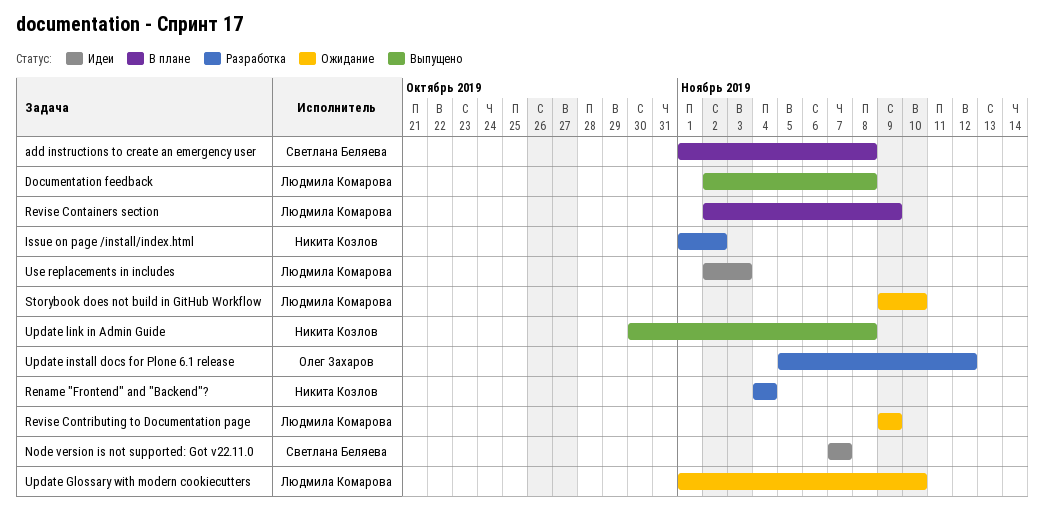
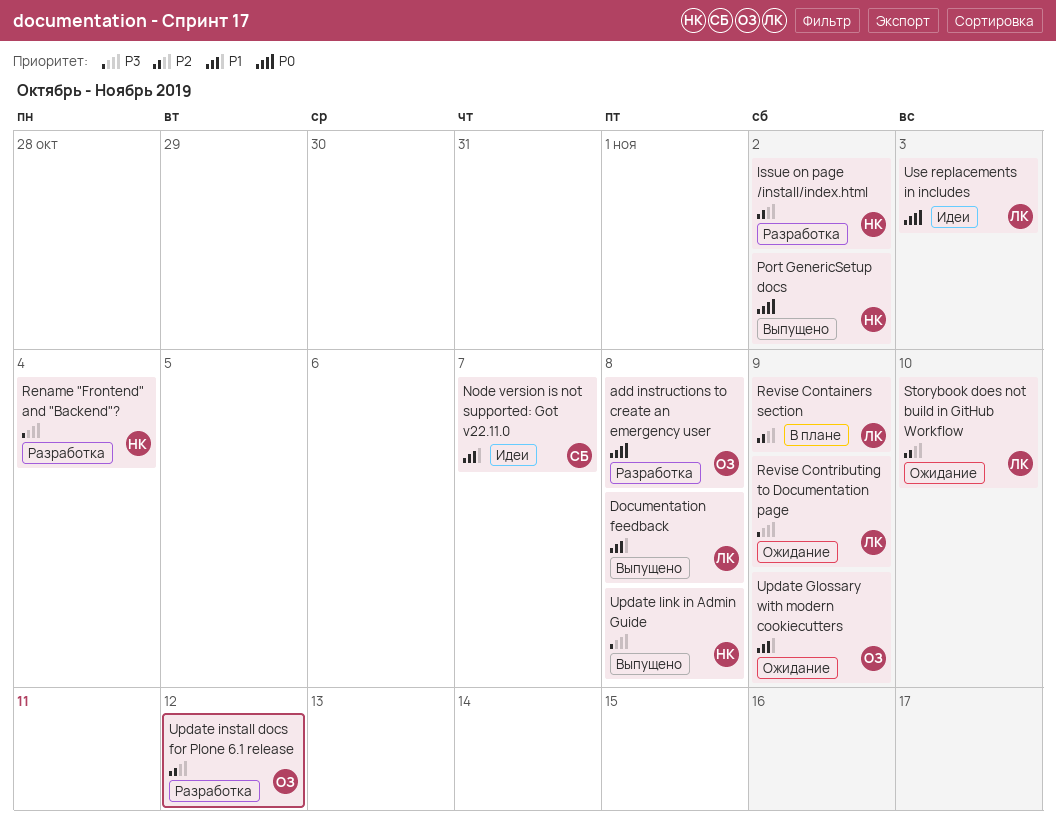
add instructions to create an emergency user, status: В плане -> Разработка
add instructions to create an emergency user, owner: Светлана Беляева -> Олег Захаров
Port GenericSetup docs: none -> present
Update Glossary with modern cookiecutters, owner: Людмила Комарова -> Олег Захаров
Update Glossary with modern cookiecutters, due: Nov 10 -> Nov 9

